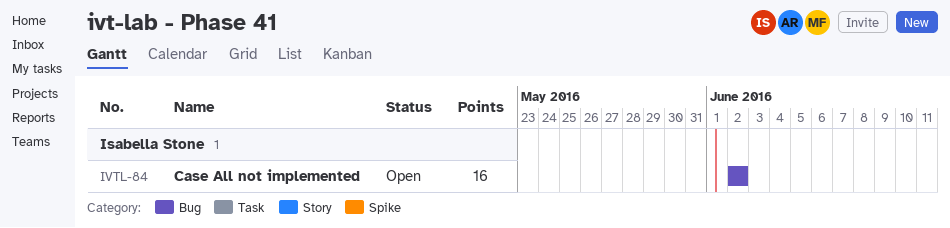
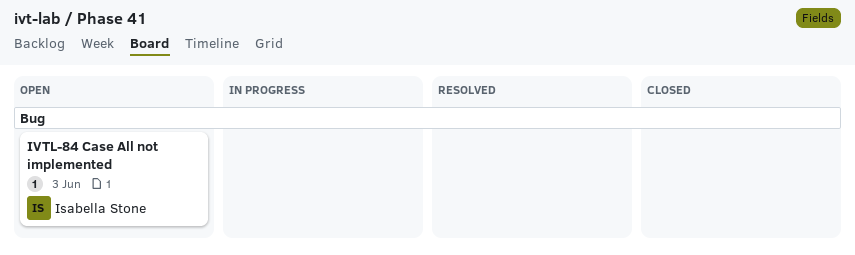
IVTL-84, estimate: 16 -> 1
IVTL-84, due: Jun 2 -> Jun 3

